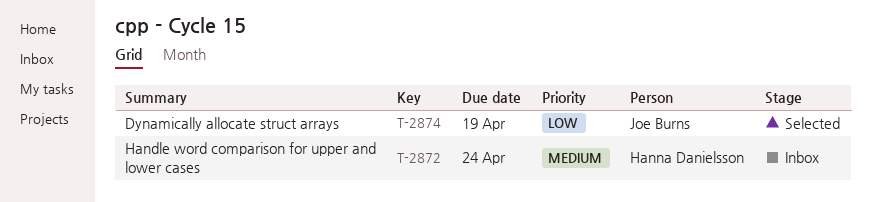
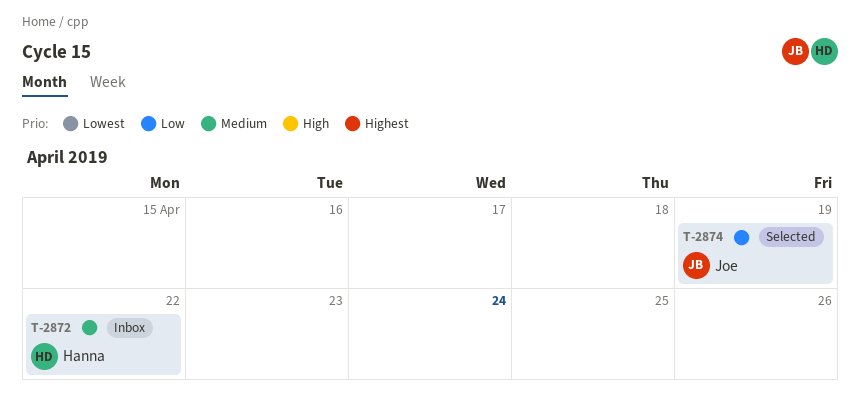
T-2872, due: Apr 24 -> Apr 22

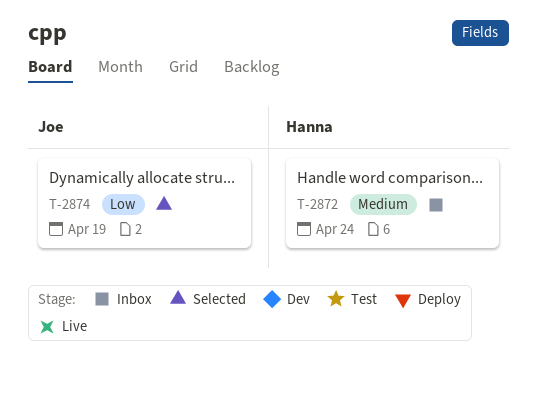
T-2872, due: Apr 22 -> Apr 24

